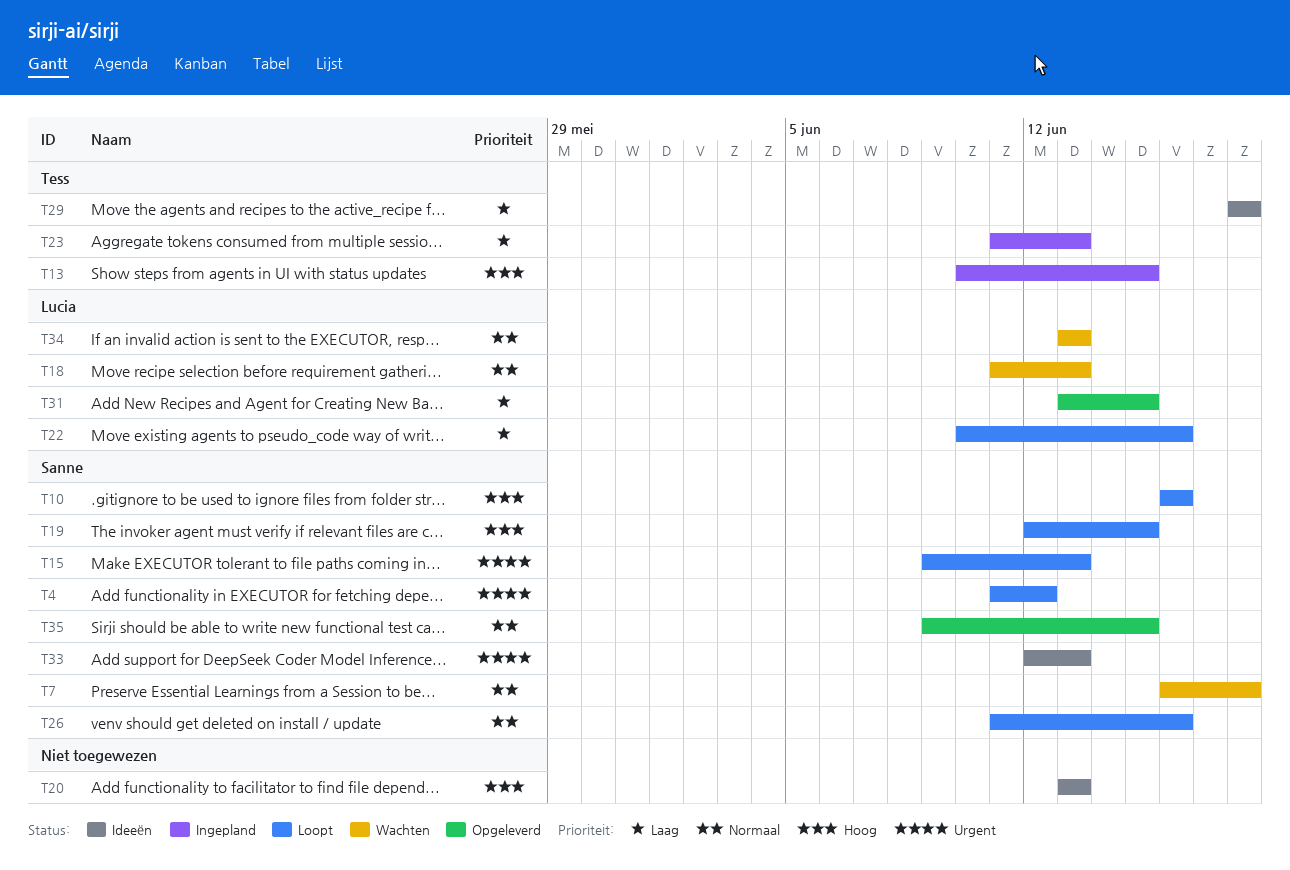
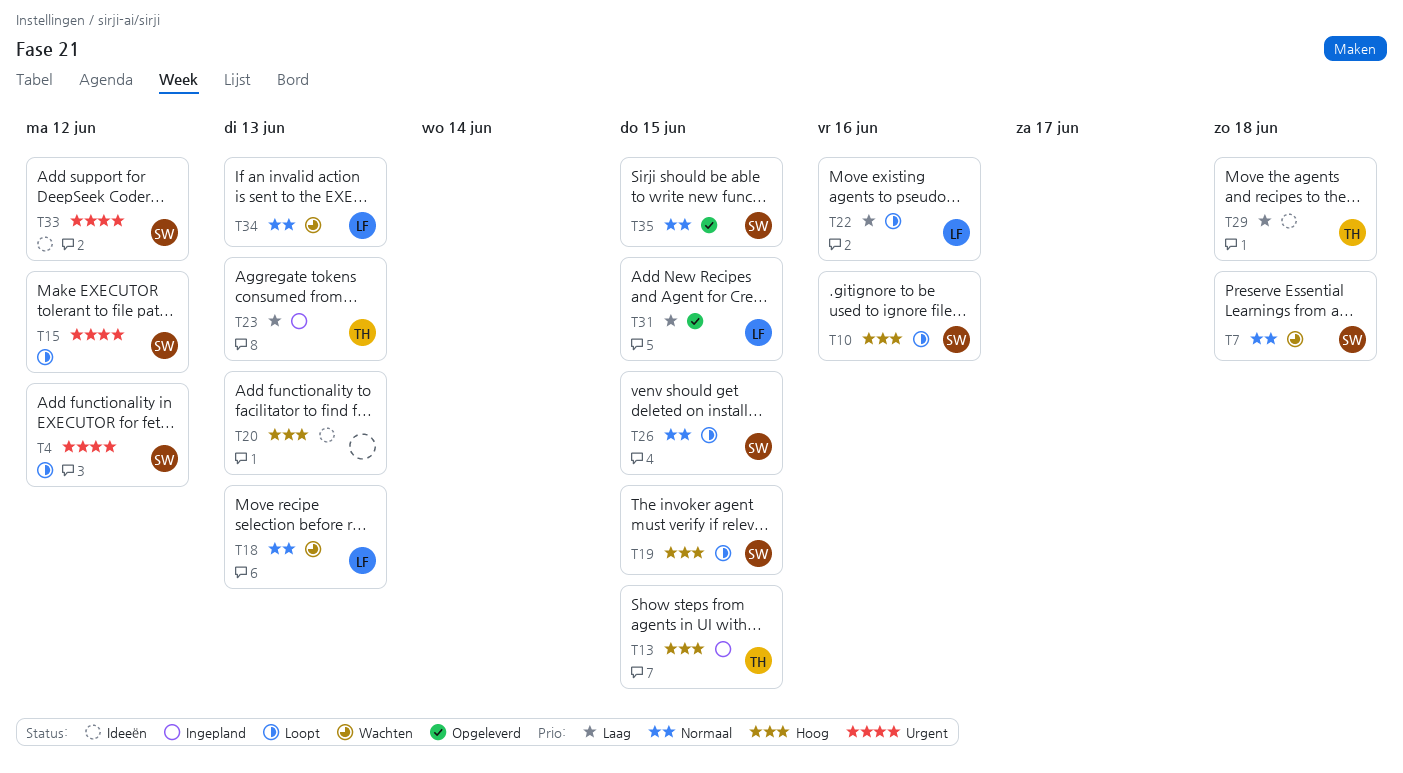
T15, due: Jun 13 -> Jun 12
T26, due: Jun 16 -> Jun 15
T33, due: Jun 13 -> Jun 12

